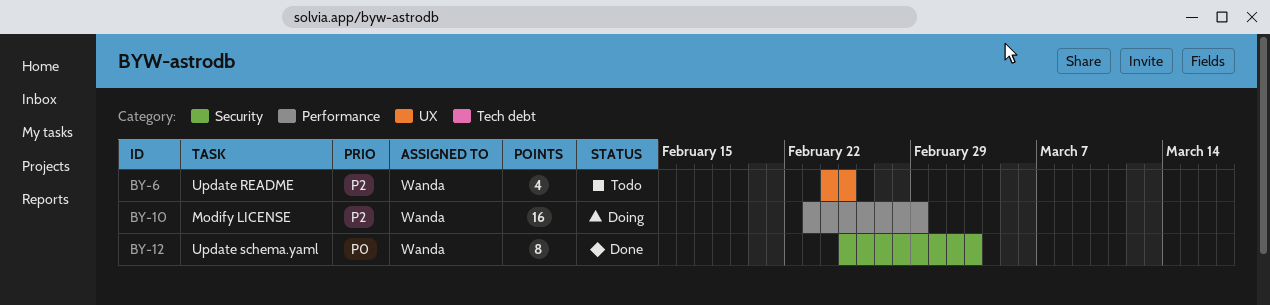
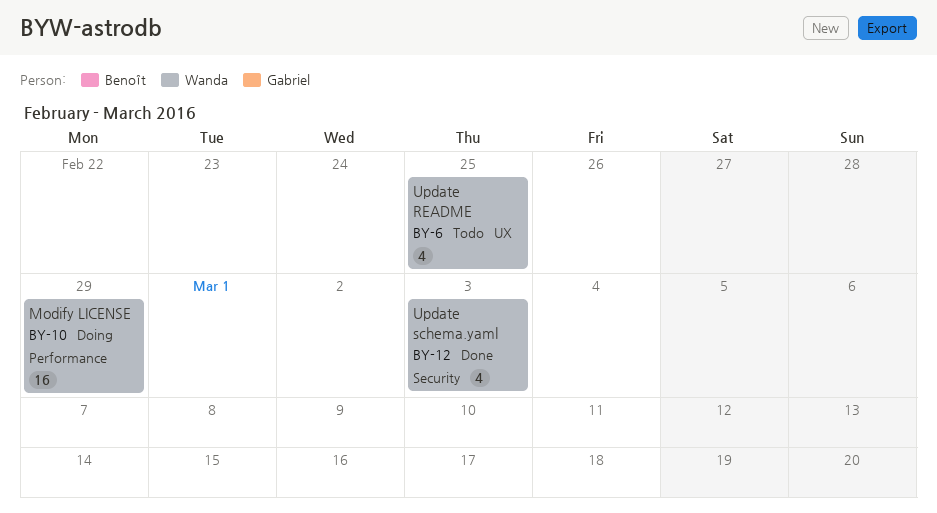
BY-12, estimate: 8 -> 4

